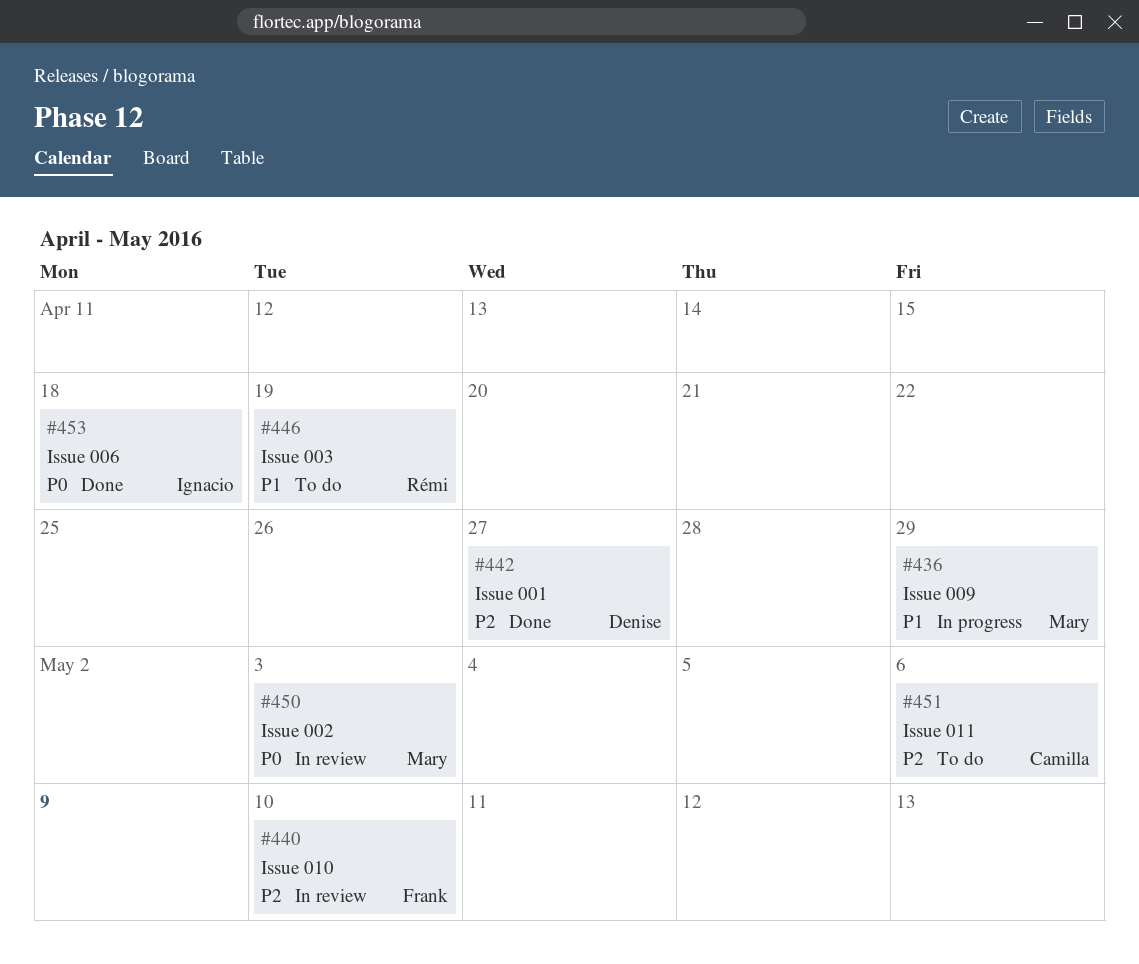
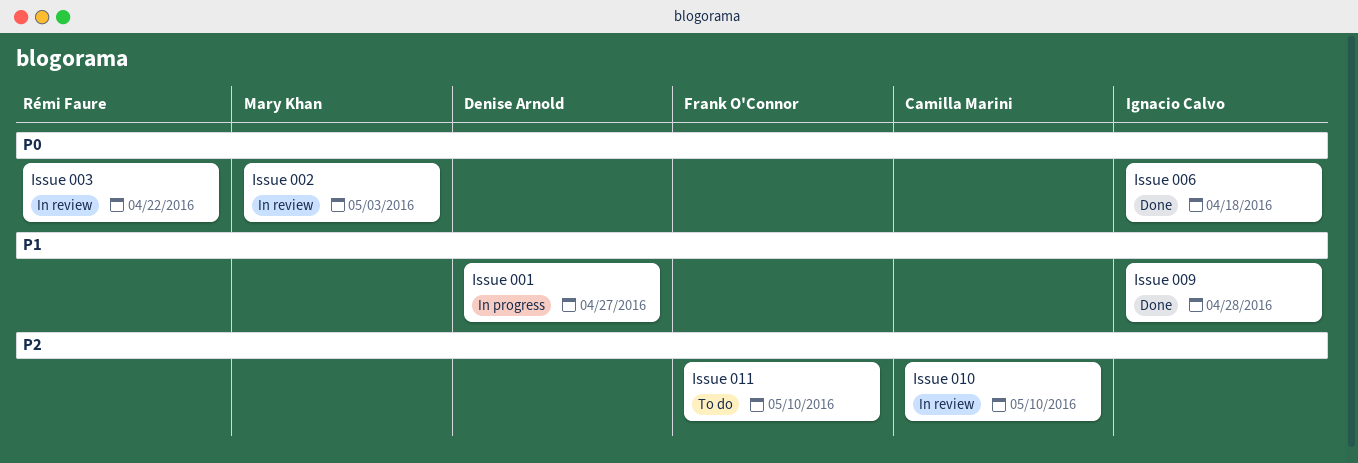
Issue 001, status: Done -> In progress
Issue 001, priority: P2 -> P1
Issue 003, status: To do -> In review
Issue 003, priority: P1 -> P0
Issue 003, due: Apr 19 -> Apr 22
Issue 009, status: In progress -> Done
Issue 009, owner: Mary Khan -> Ignacio Calvo
Issue 009, due: Apr 29 -> Apr 28
Issue 010, owner: Frank O'Connor -> Camilla Marini
Issue 011, owner: Camilla Marini -> Frank O'Connor
Issue 011, due: May 6 -> May 10

